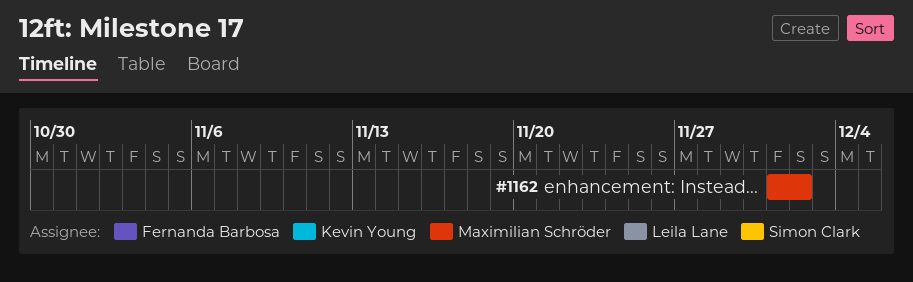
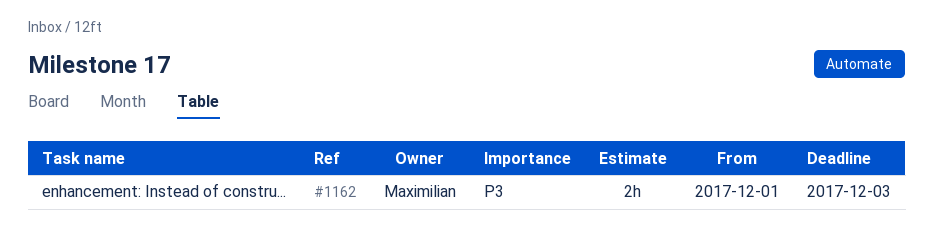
#1162, due: Dec 2 -> Dec 3

